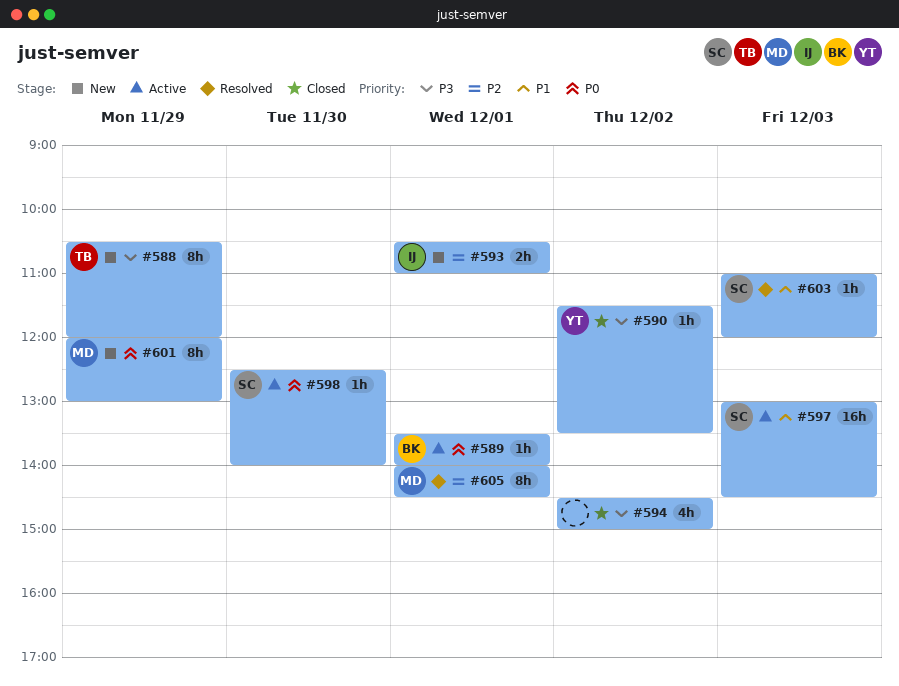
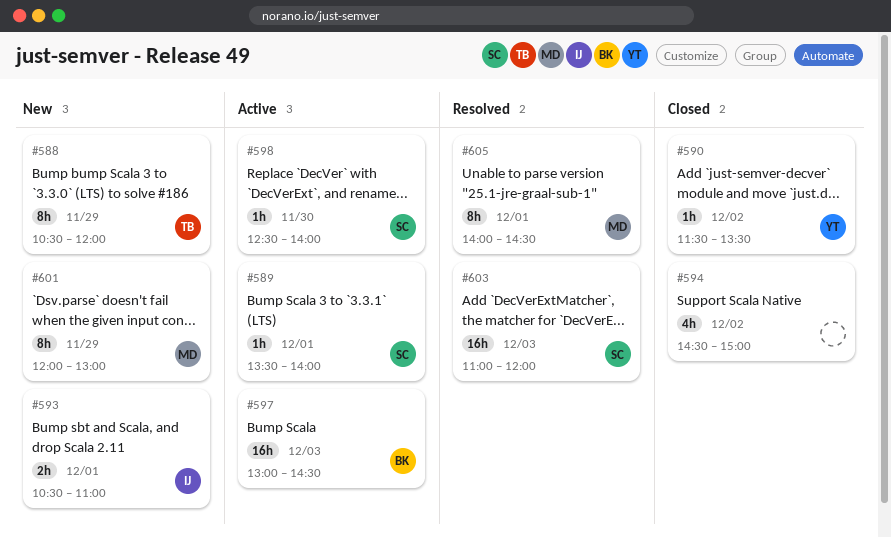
#589, owner: BK -> SC
#597, owner: SC -> BK
#603, estimate: 1h -> 16h

